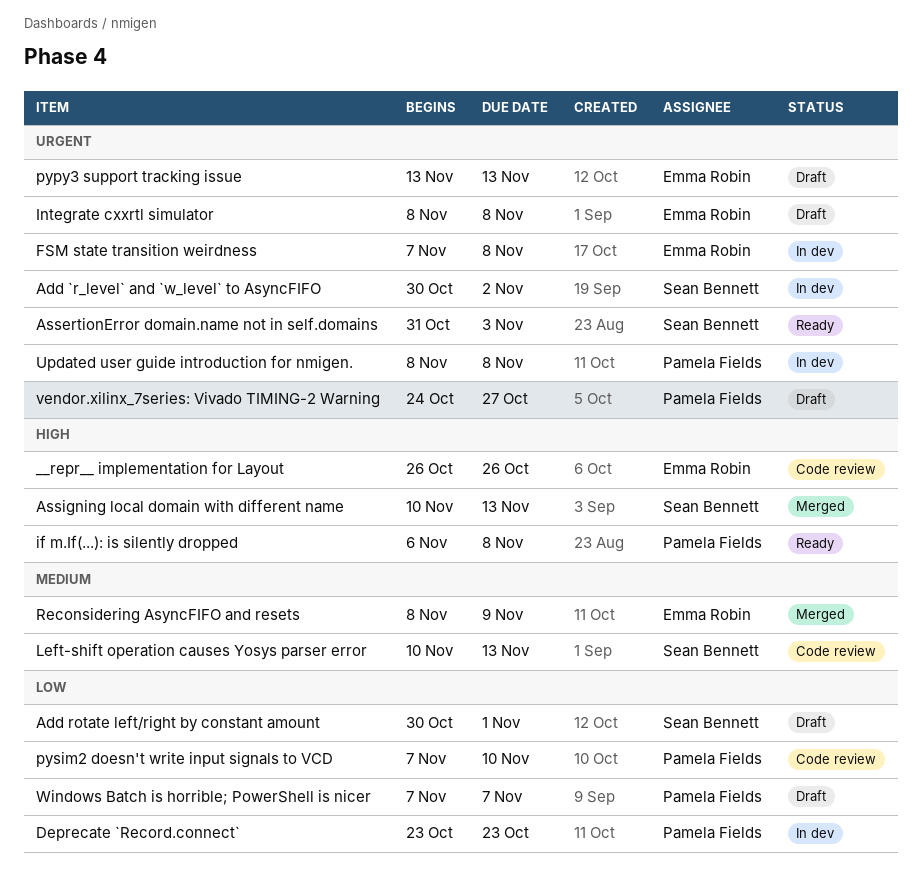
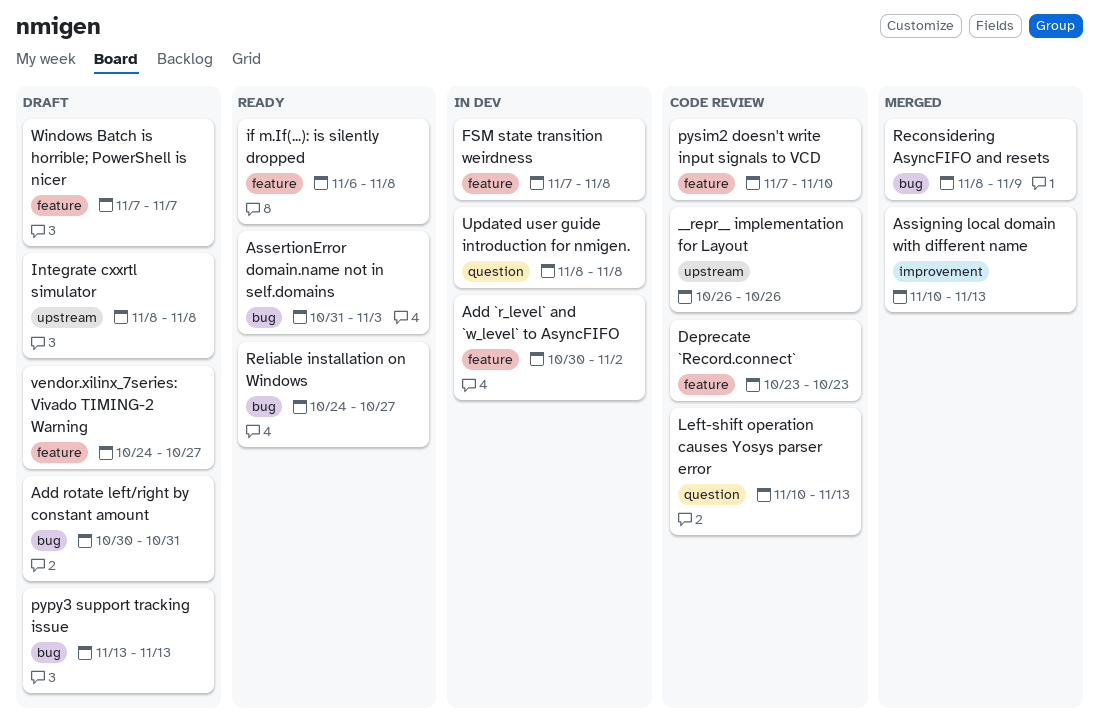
Add rotate left/right by constant amount, due: Nov 1 -> Oct 31
Deprecate `Record.connect`, status: In dev -> Code review
Reliable installation on Windows: none -> present

